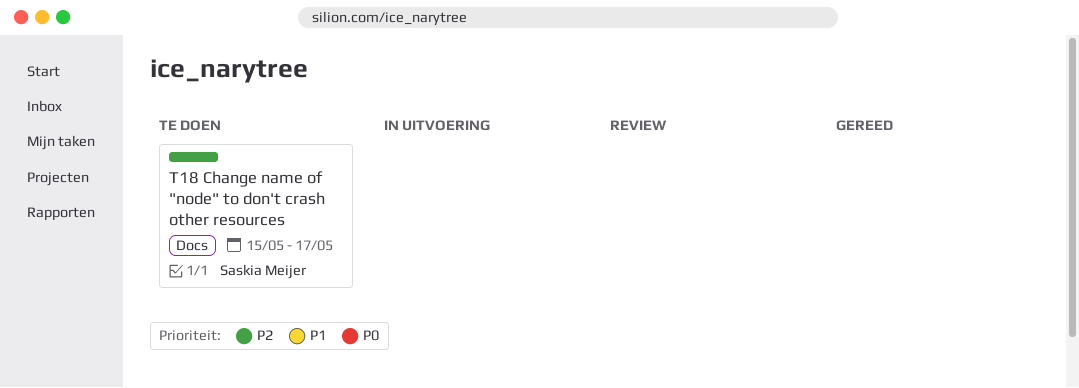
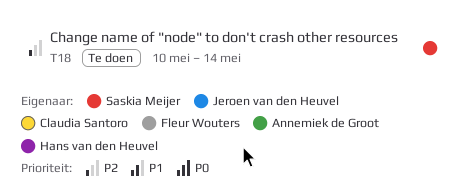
T18, start: May 15 -> May 10
T18, due: May 17 -> May 14

